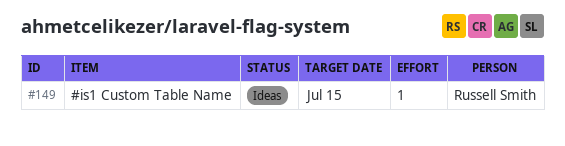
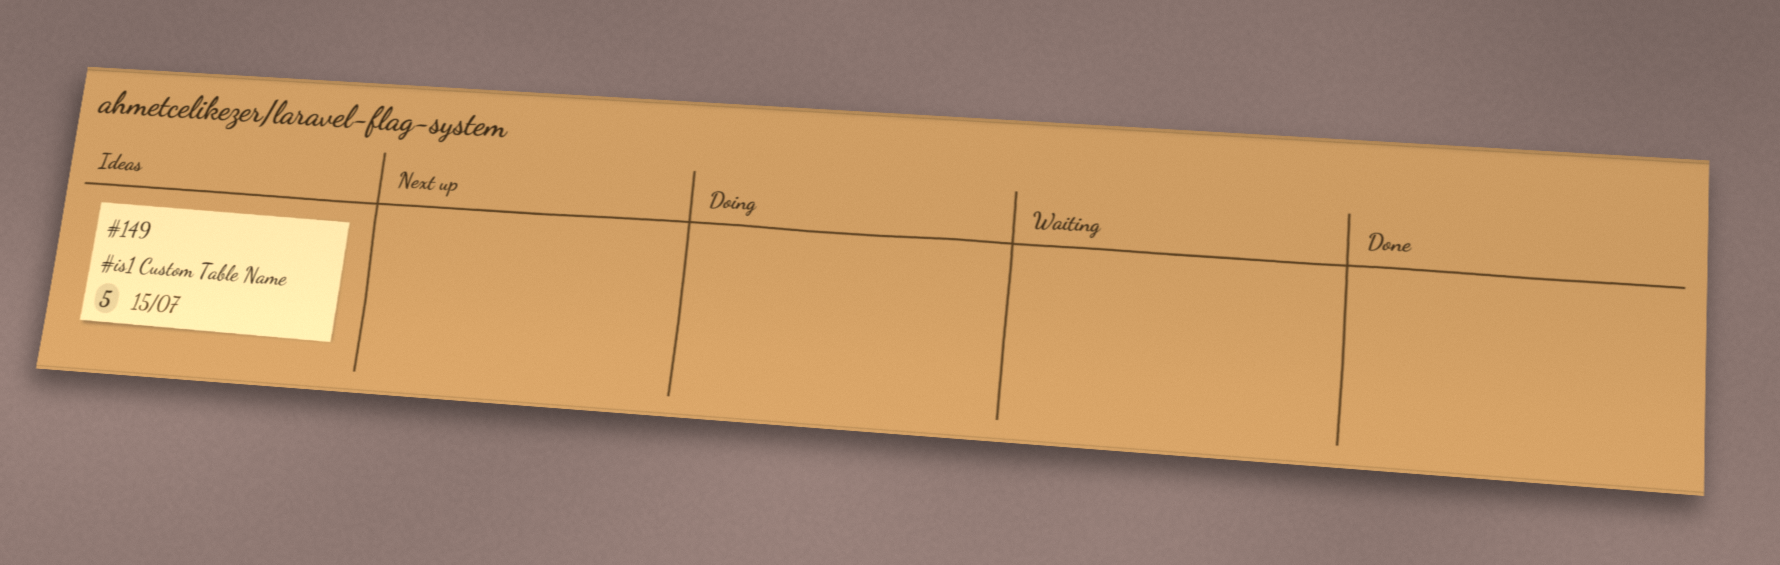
#149, estimate: 1 -> 5

